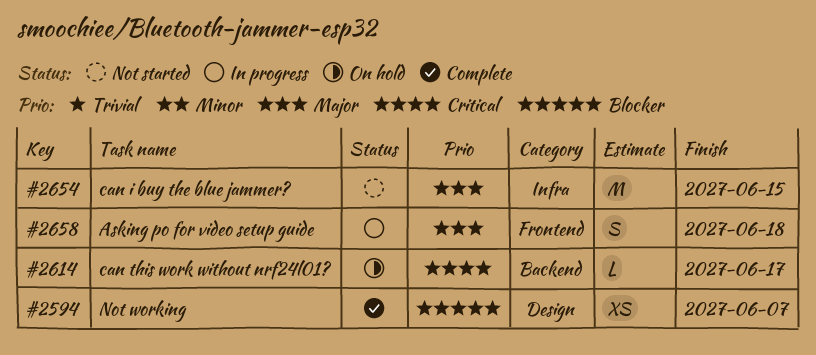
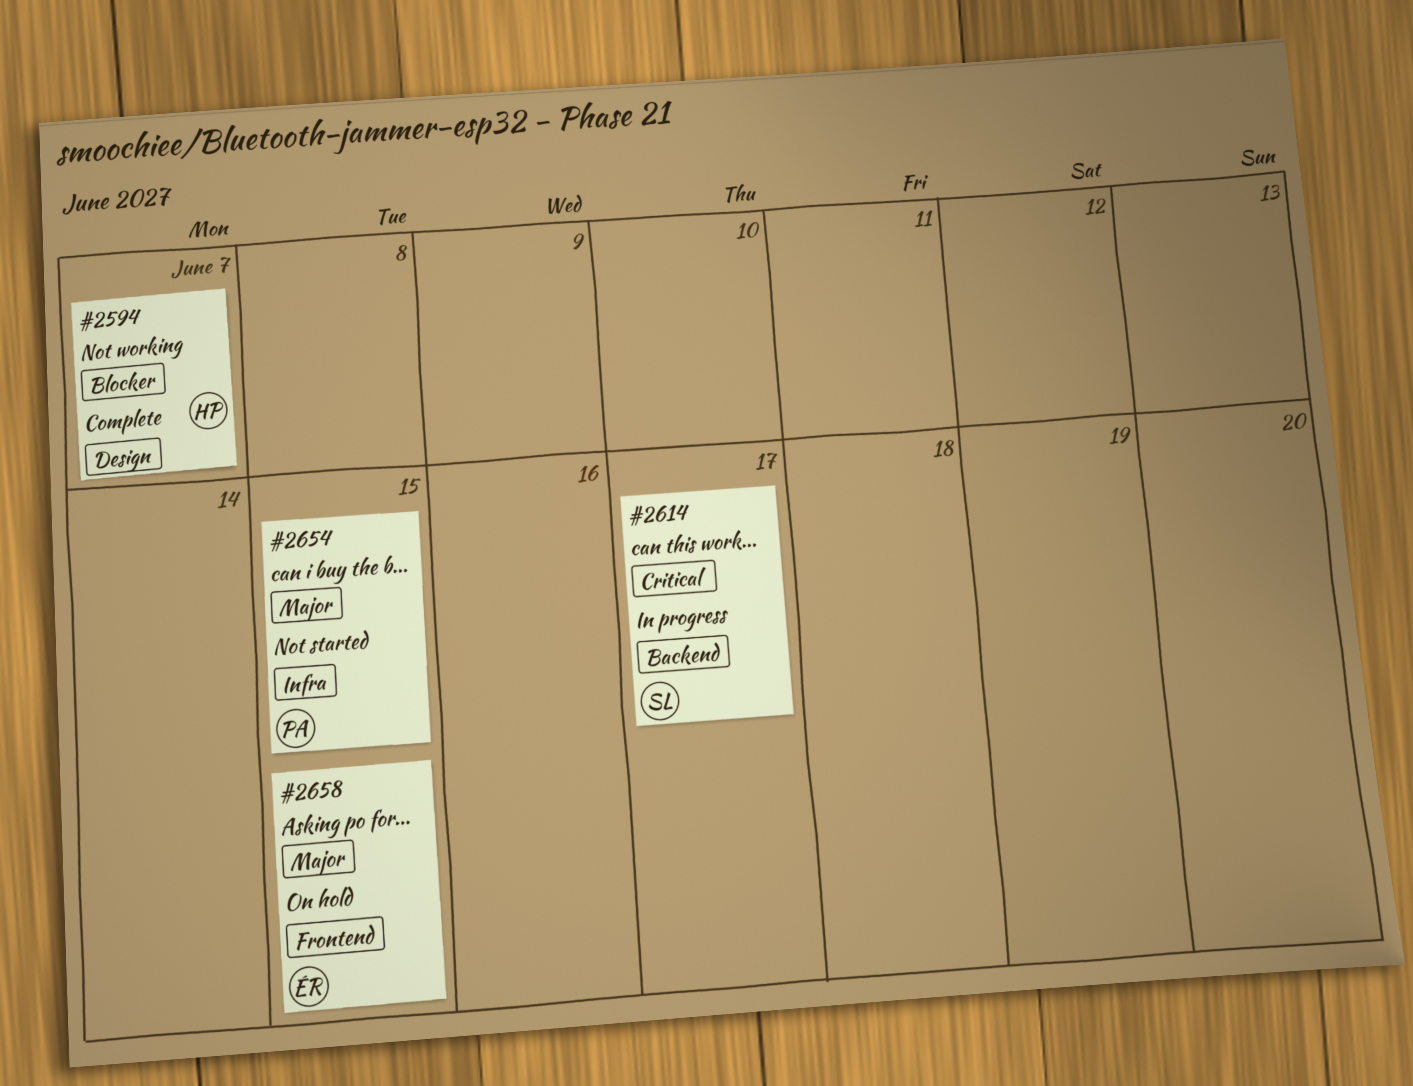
#2614, status: On hold -> In progress
#2658, status: In progress -> On hold
#2658, due: Jun 18 -> Jun 15

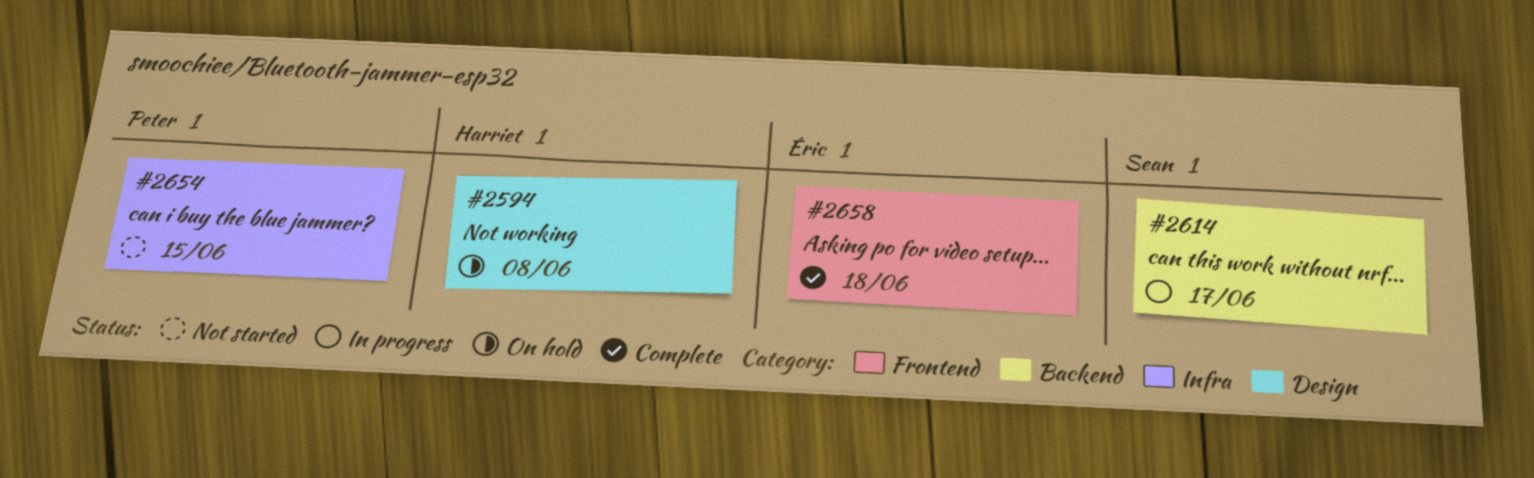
#2594, status: Complete -> On hold
#2594, due: Jun 7 -> Jun 8
#2658, status: On hold -> Complete
#2658, due: Jun 15 -> Jun 18

